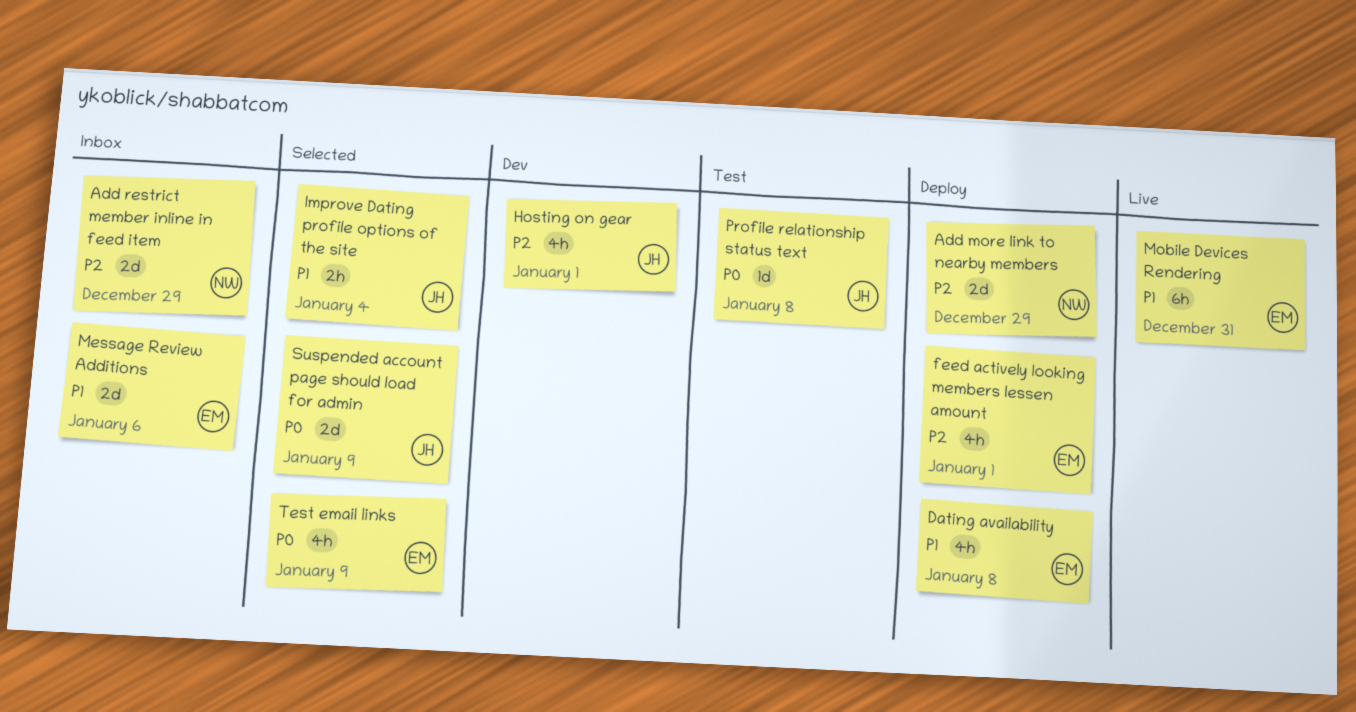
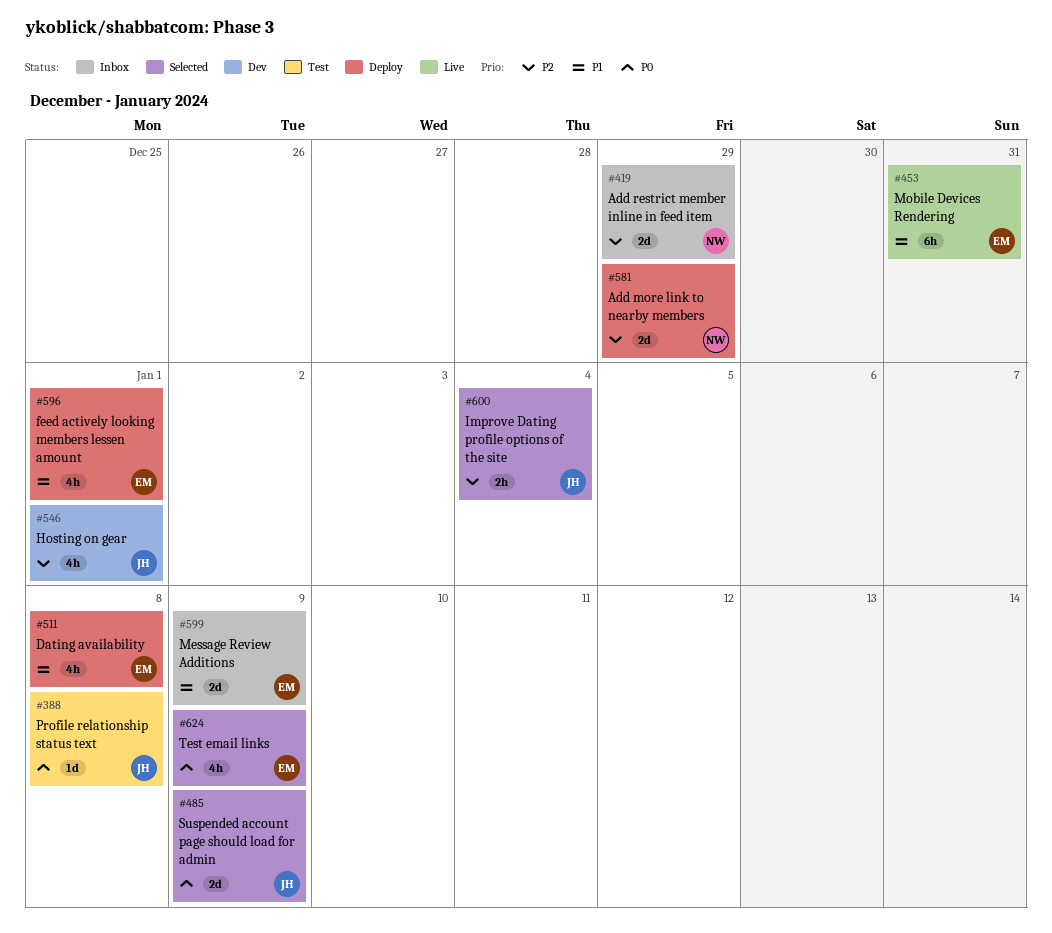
feed actively looking members lessen amount, priority: P2 -> P1
Improve Dating profile options of the site, priority: P1 -> P2
Message Review Additions, due: Jan 6 -> Jan 9

